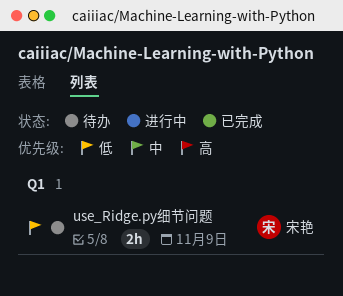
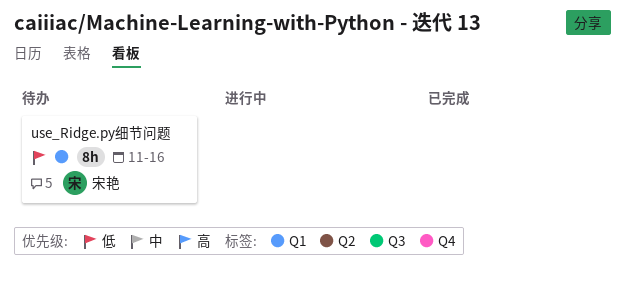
use_Ridge.py细节问题, estimate: 2h -> 8h
use_Ridge.py细节问题, due: Nov 9 -> Nov 16

